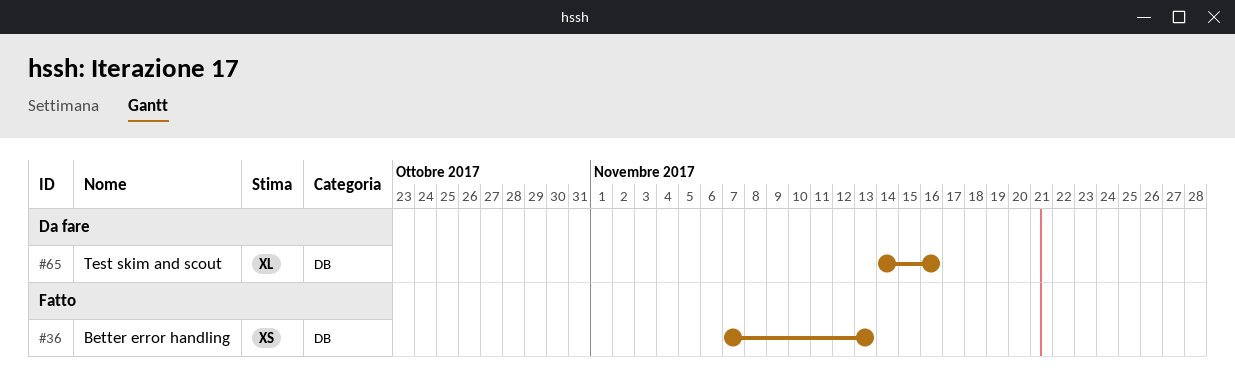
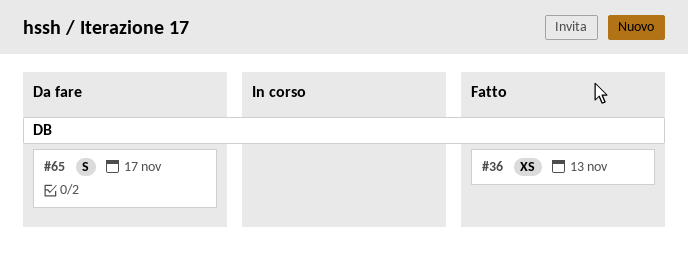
#65, estimate: XL -> S
#65, due: Nov 16 -> Nov 17

